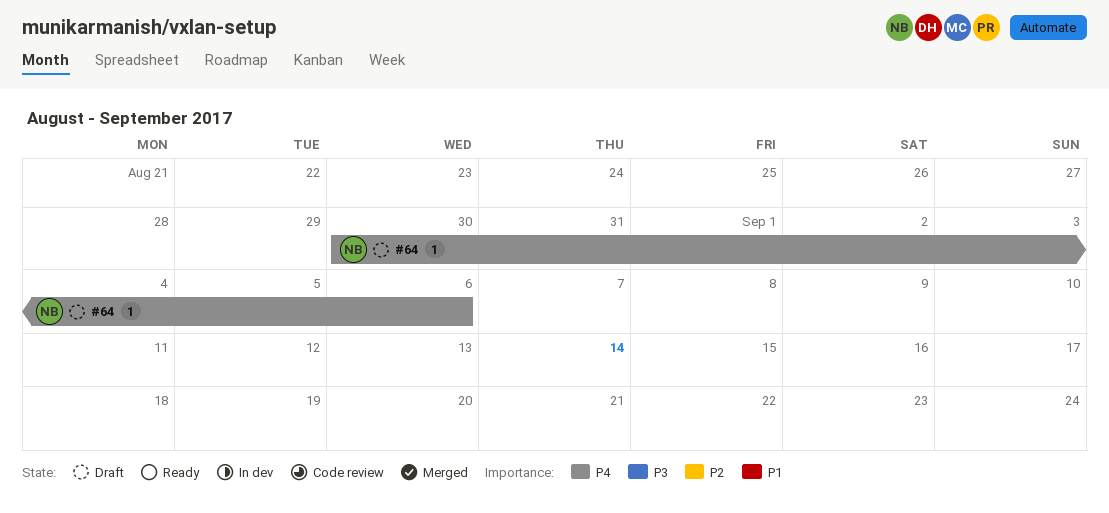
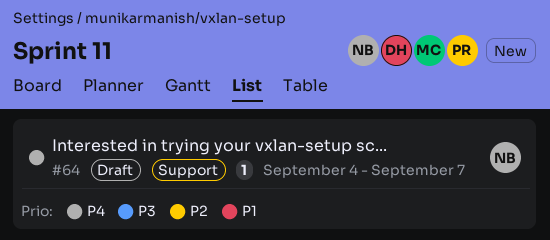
#64, start: Aug 30 -> Sep 4
#64, due: Sep 6 -> Sep 7

